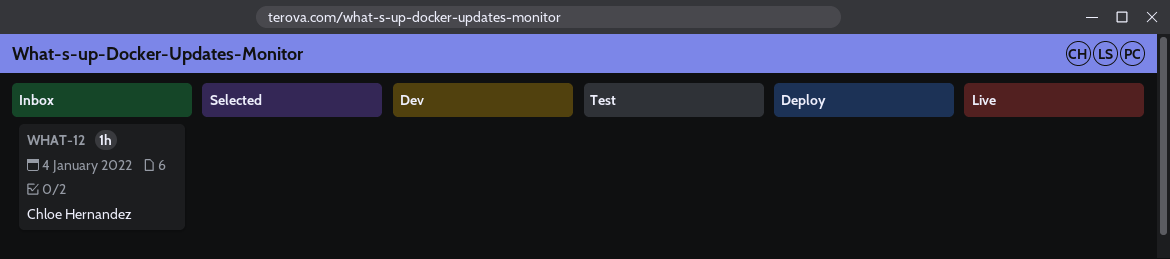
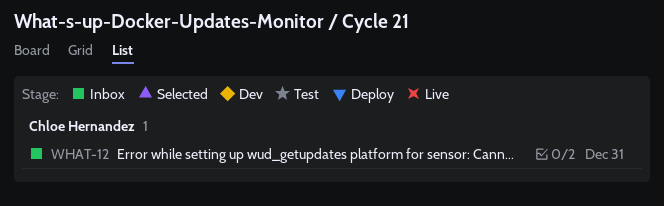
WHAT-12, due: Jan 4 -> Dec 31

